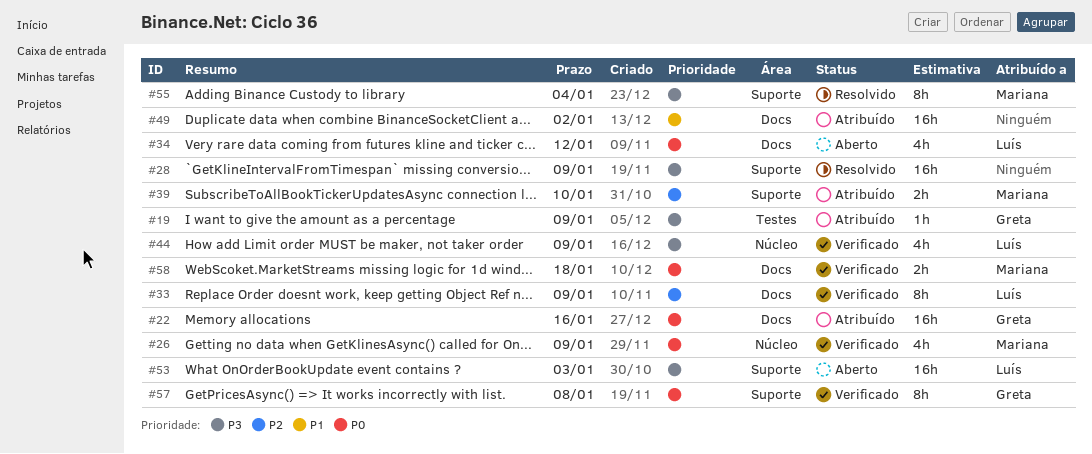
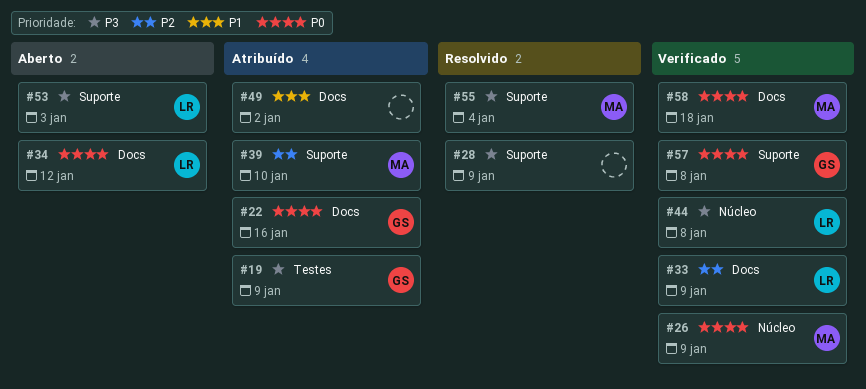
#44, due: Jan 9 -> Jan 8

